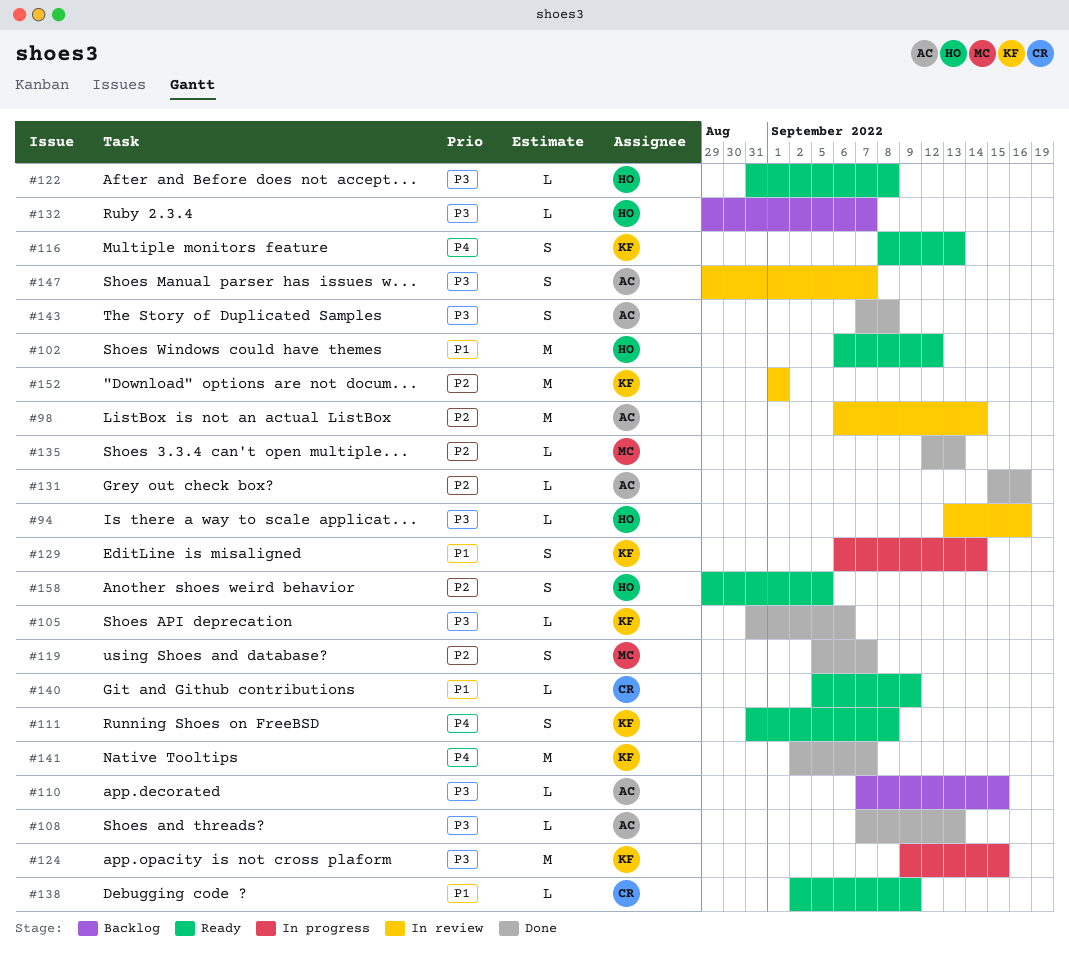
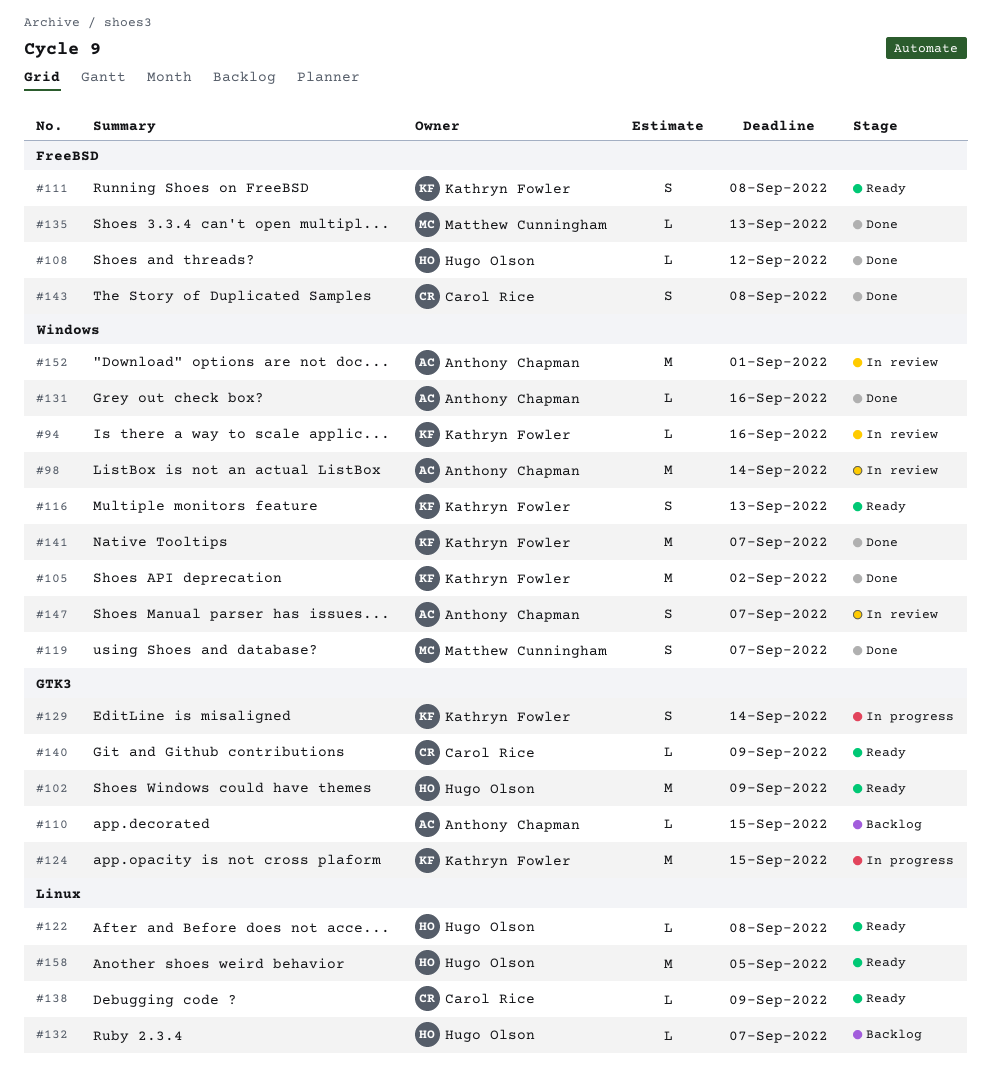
#94, owner: Hugo Olson -> Kathryn Fowler
#102, due: Sep 12 -> Sep 9
#105, estimate: L -> M
#105, due: Sep 6 -> Sep 2
#108, owner: Anthony Chapman -> Hugo Olson
#108, due: Sep 13 -> Sep 12
#143, owner: Anthony Chapman -> Carol Rice
#152, owner: Kathryn Fowler -> Anthony Chapman
#158, estimate: S -> M

